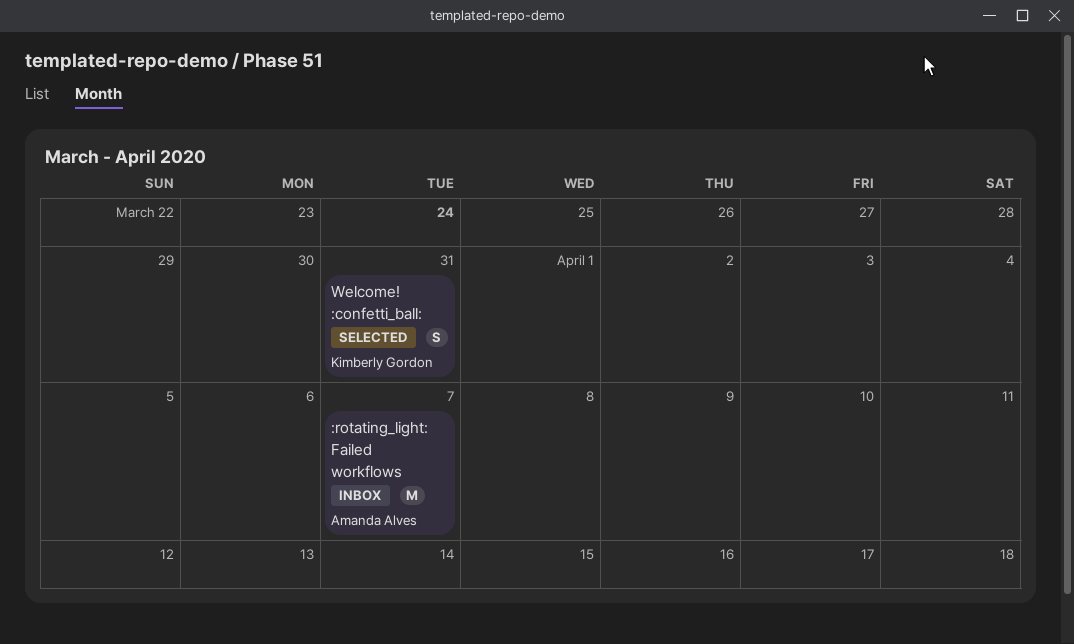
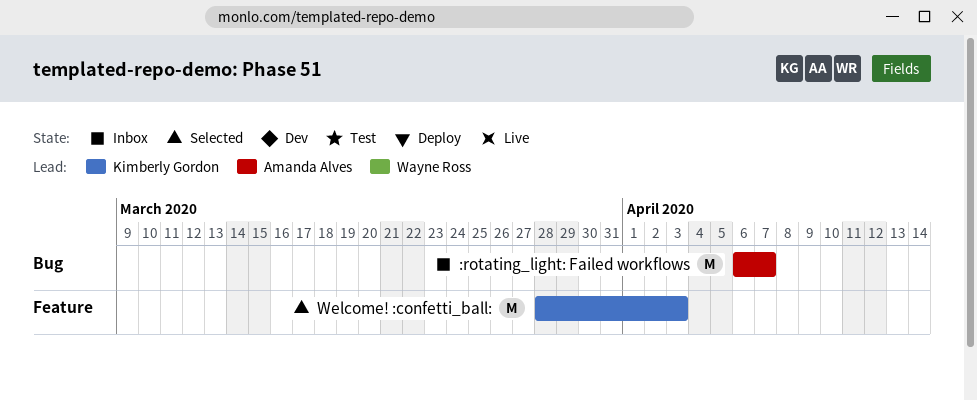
Welcome! :confetti_ball:, estimate: S -> M
Welcome! :confetti_ball:, due: Mar 31 -> Apr 3

